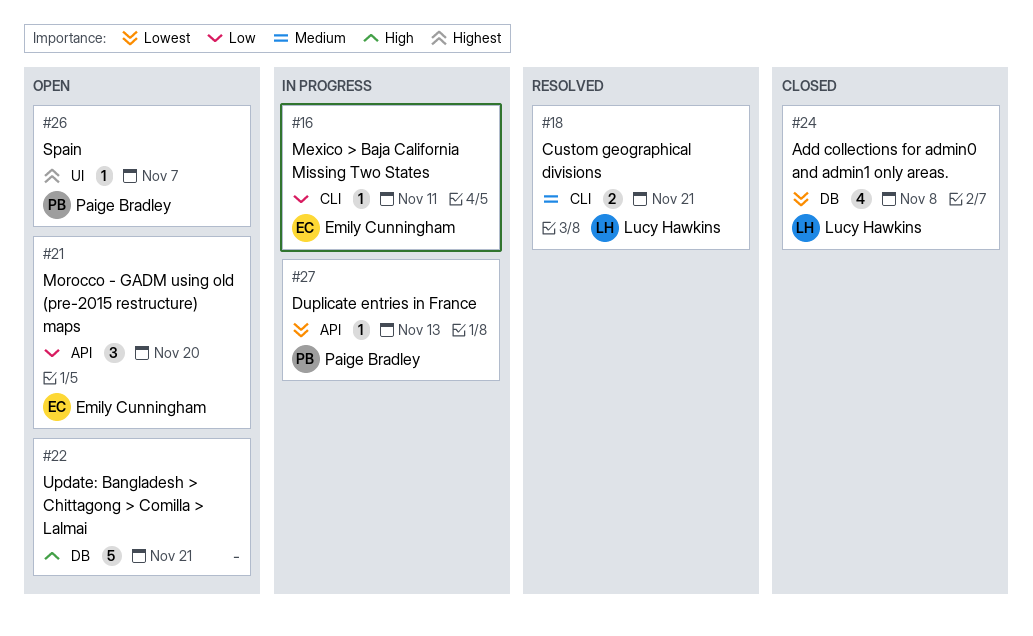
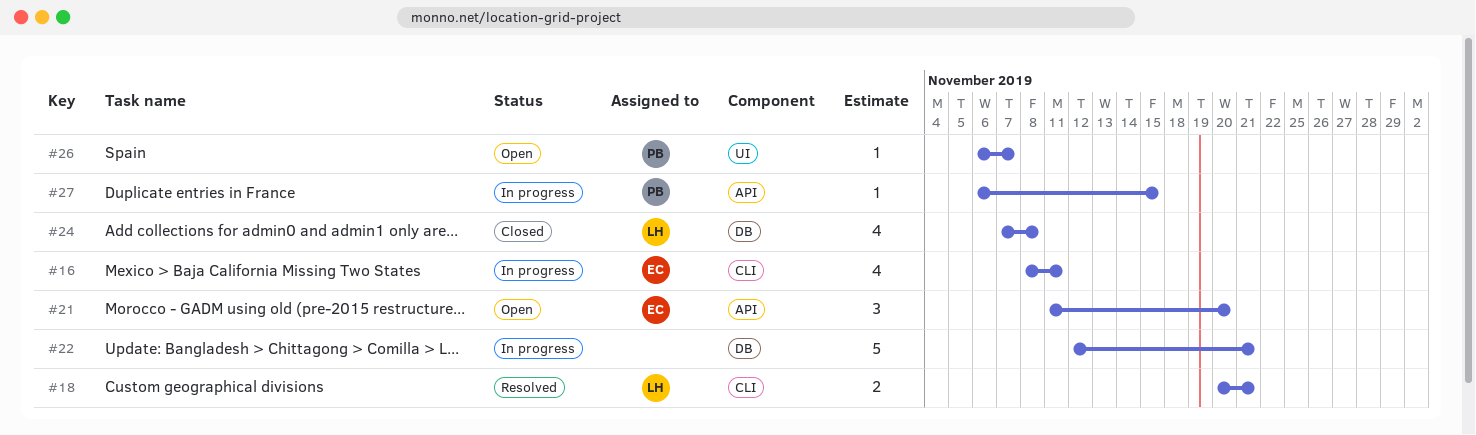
#16, estimate: 1 -> 4
#22, status: Open -> In progress
#27, due: Nov 13 -> Nov 15

